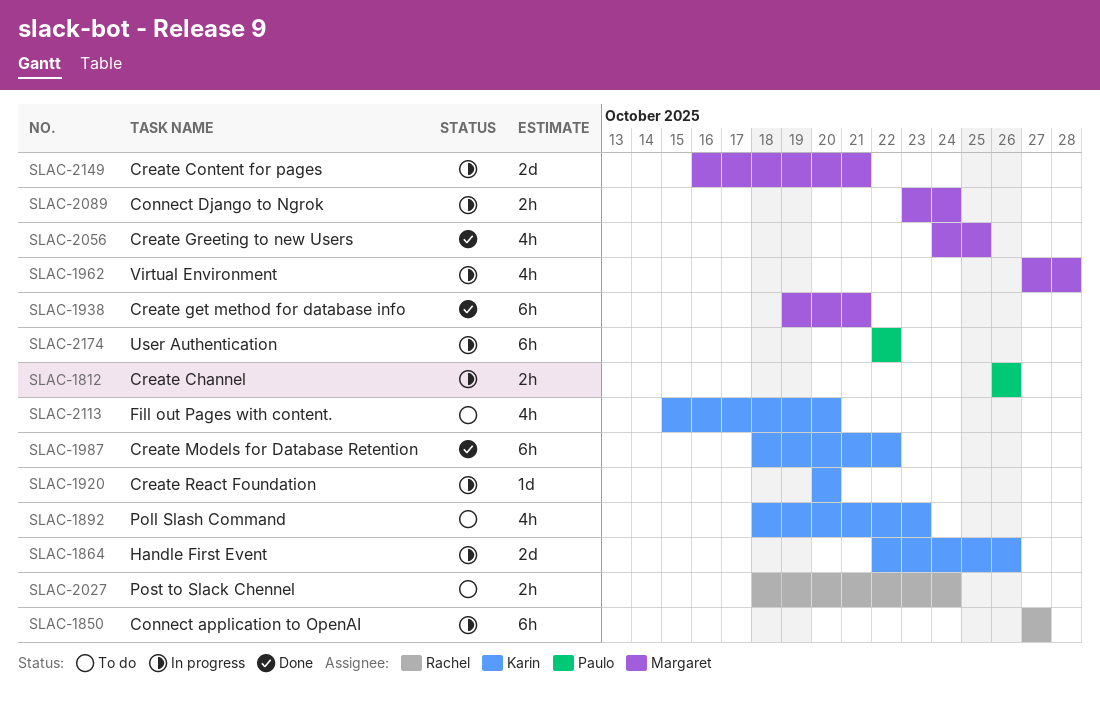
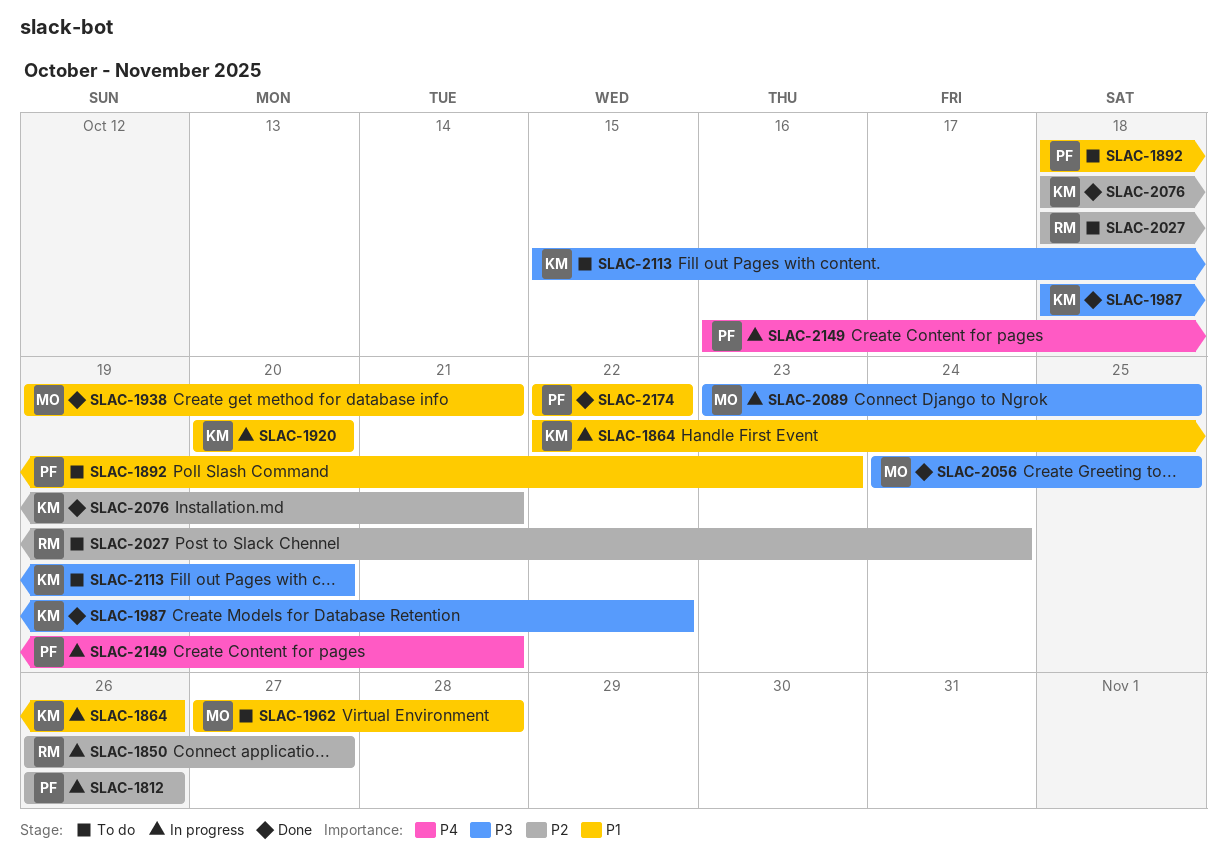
SLAC-1850, start: Oct 27 -> Oct 26
SLAC-1892, owner: Karin -> Paulo
SLAC-1962, status: In progress -> To do
SLAC-2076: none -> present
SLAC-2089, due: Oct 24 -> Oct 25
SLAC-2149, owner: Margaret -> Paulo
SLAC-2174, status: In progress -> Done

